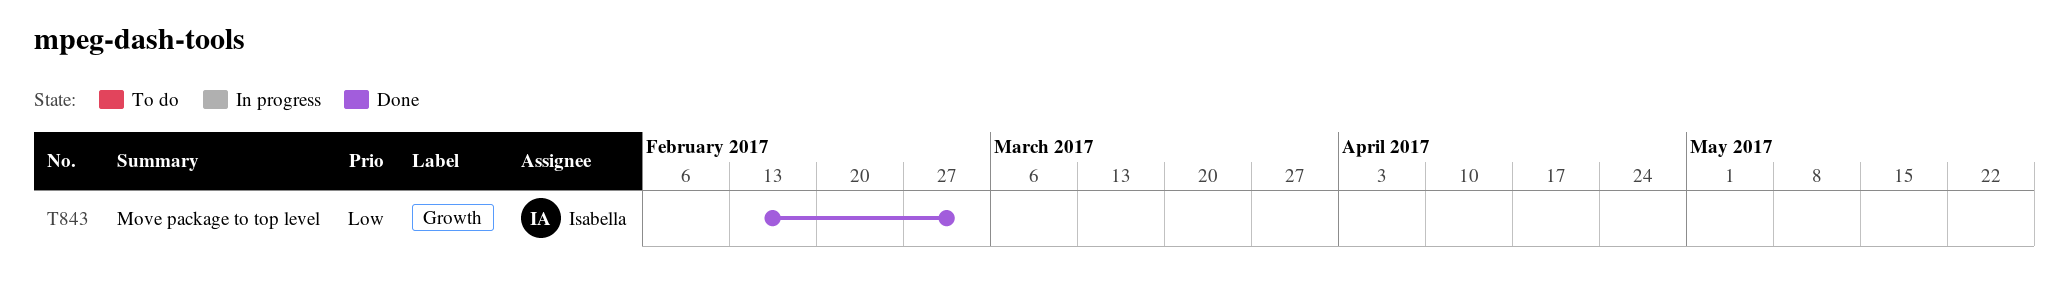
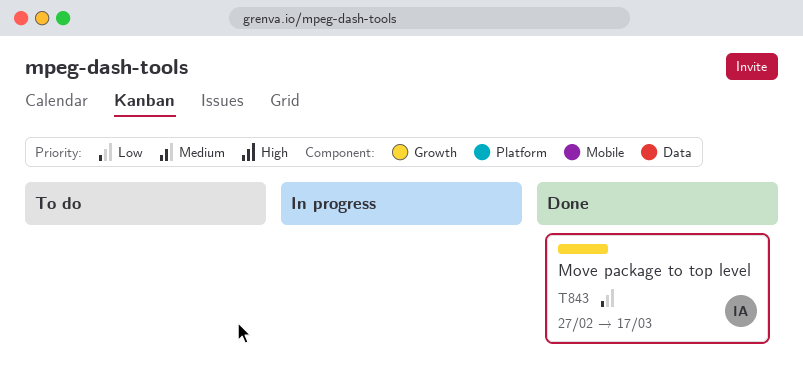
T843, start: Feb 13 -> Feb 27
T843, due: Mar 3 -> Mar 17

